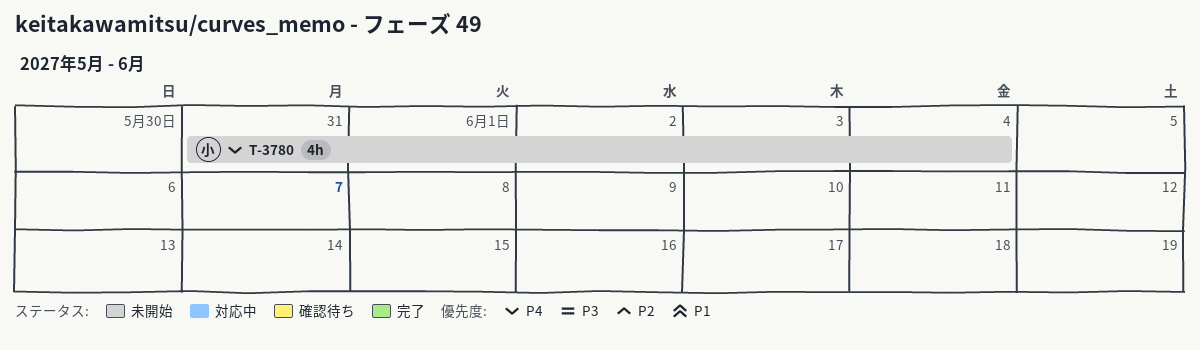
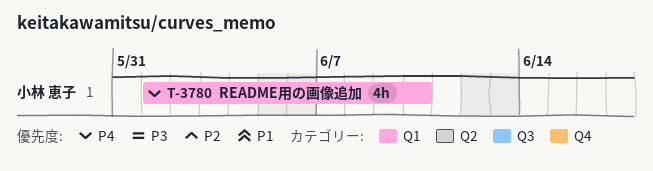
T-3780, start: May 31 -> Jun 1
T-3780, due: Jun 4 -> Jun 10

